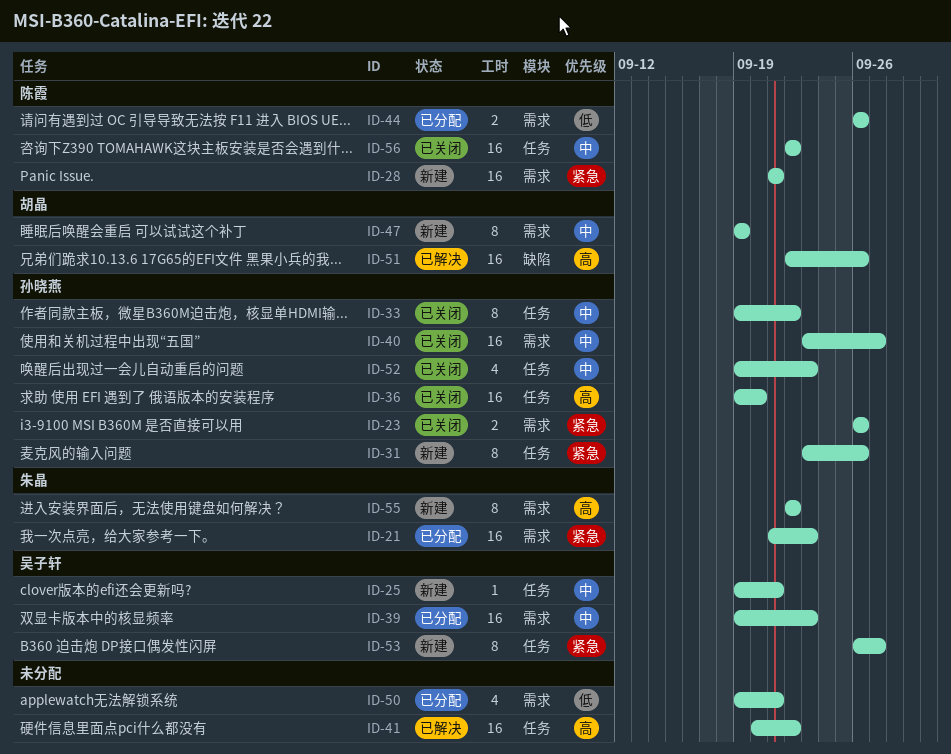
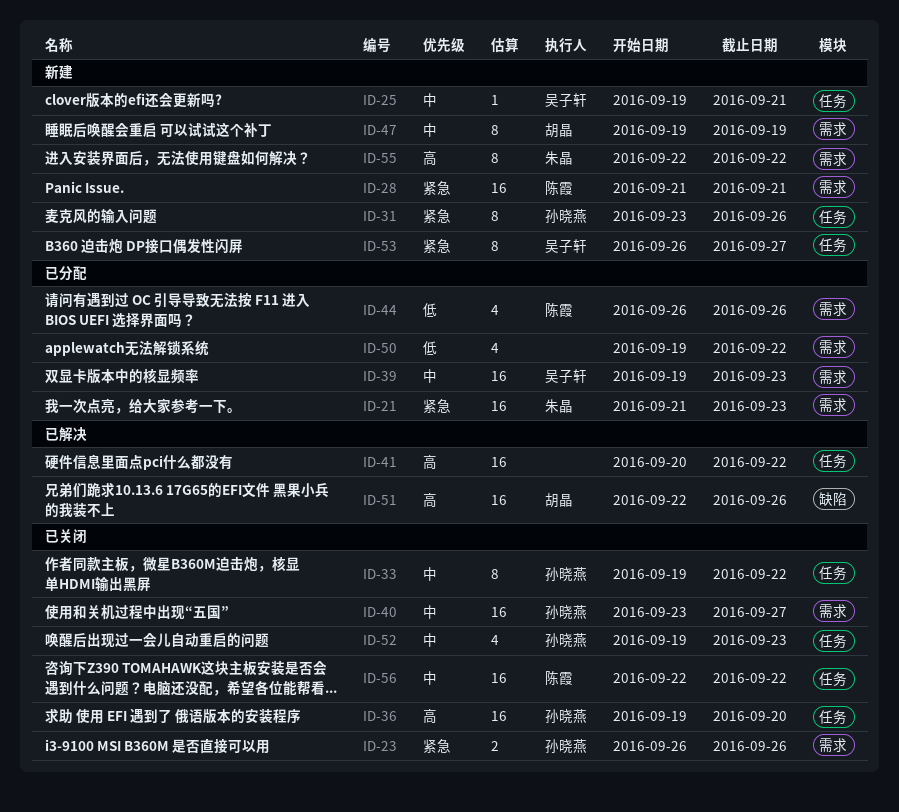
ID-44, estimate: 2 -> 4
ID-50, due: Sep 21 -> Sep 22

